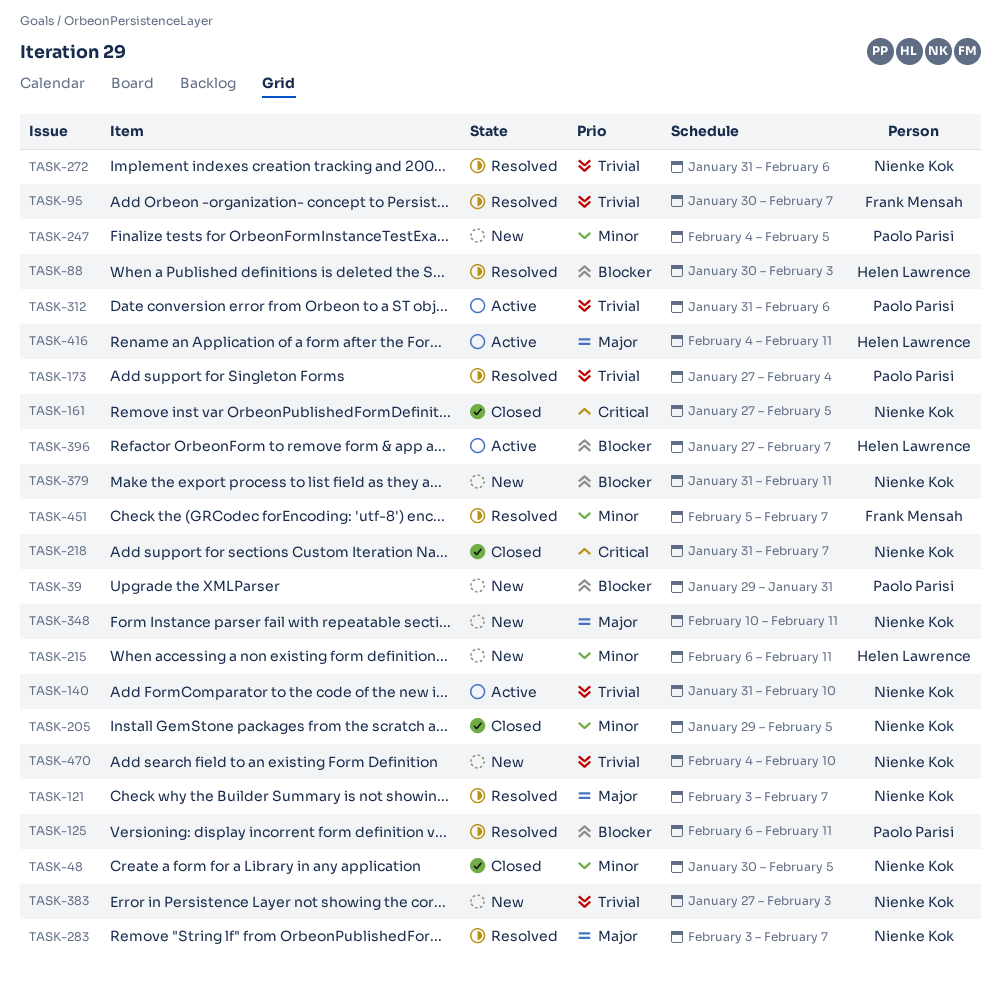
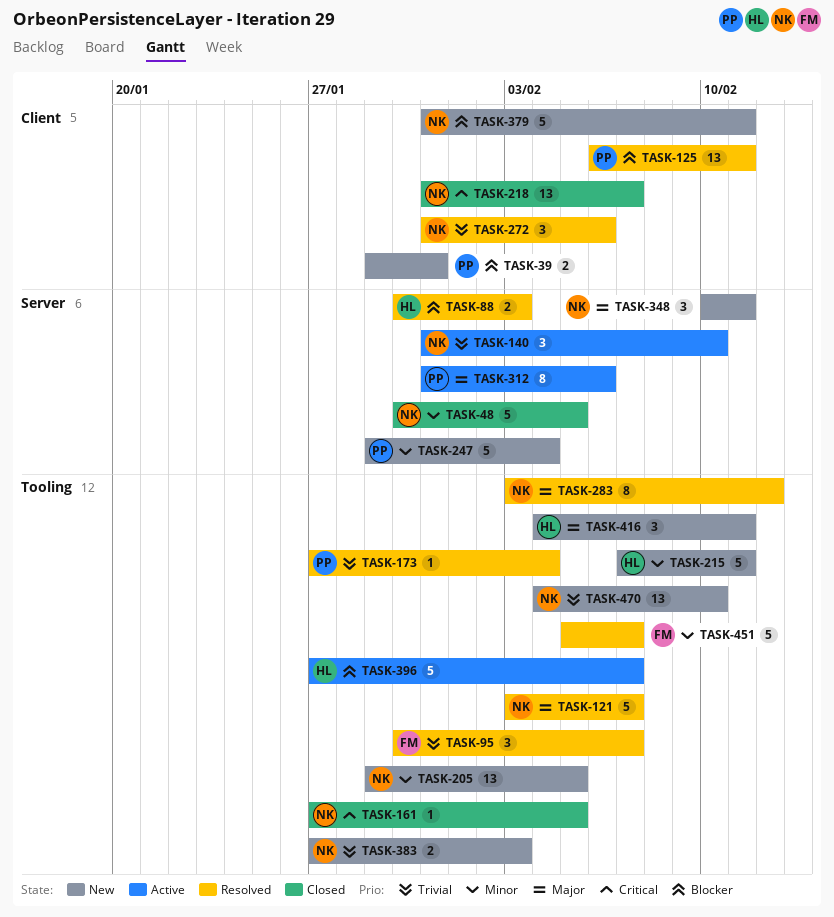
TASK-205, status: Closed -> New
TASK-215, start: Feb 6 -> Feb 7
TASK-247, start: Feb 4 -> Jan 29
TASK-247, due: Feb 5 -> Feb 4
TASK-283, due: Feb 7 -> Feb 12
TASK-312, priority: Trivial -> Major
TASK-416, status: Active -> New

